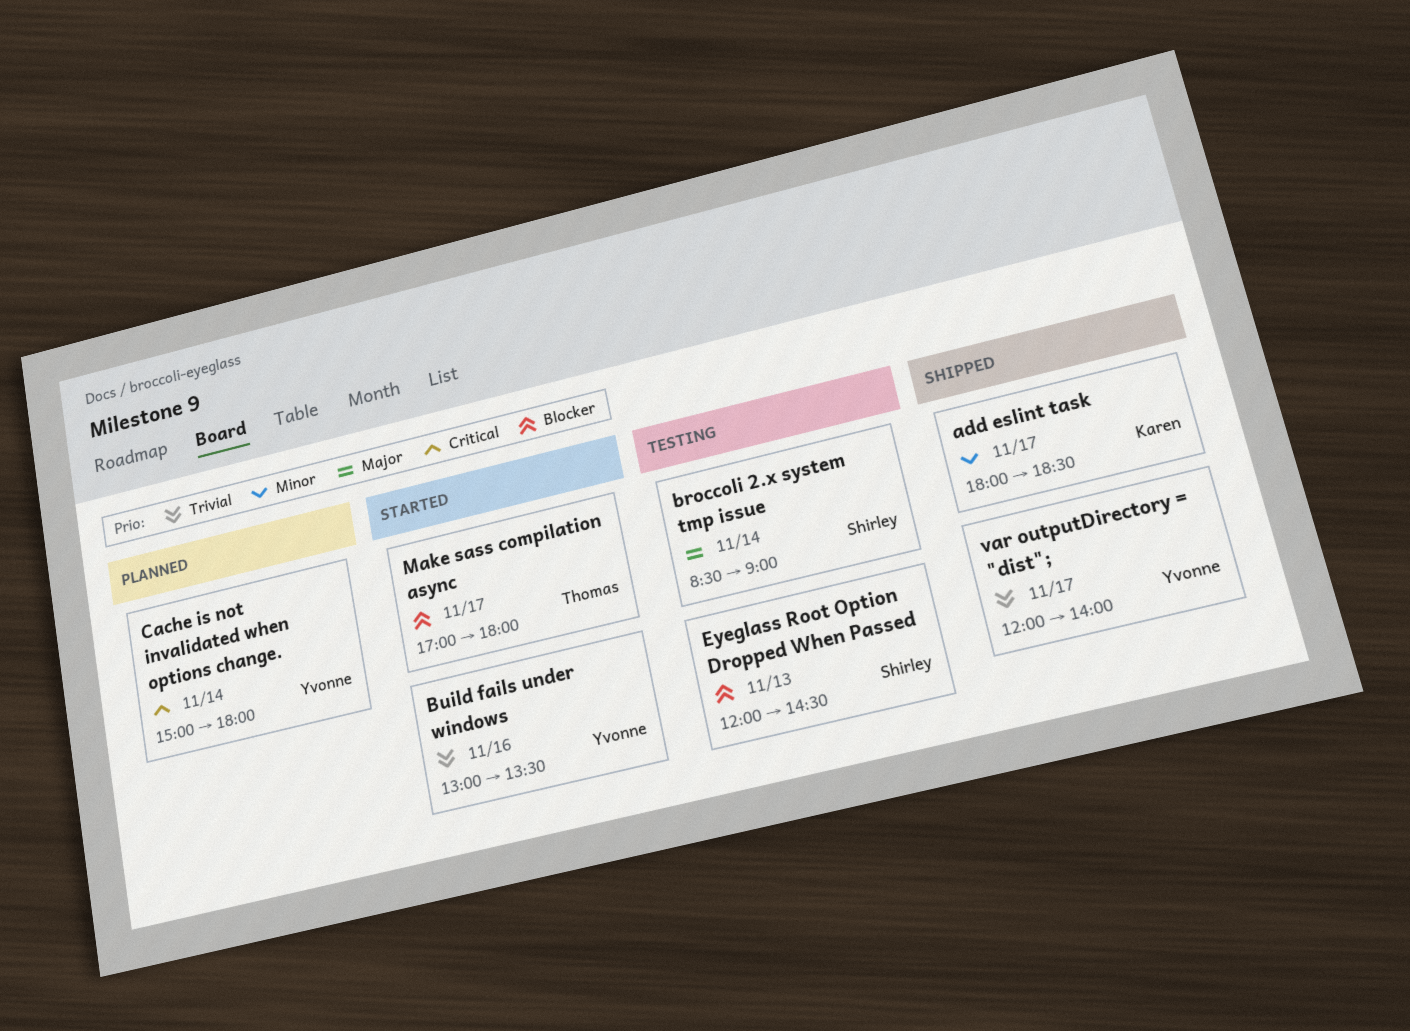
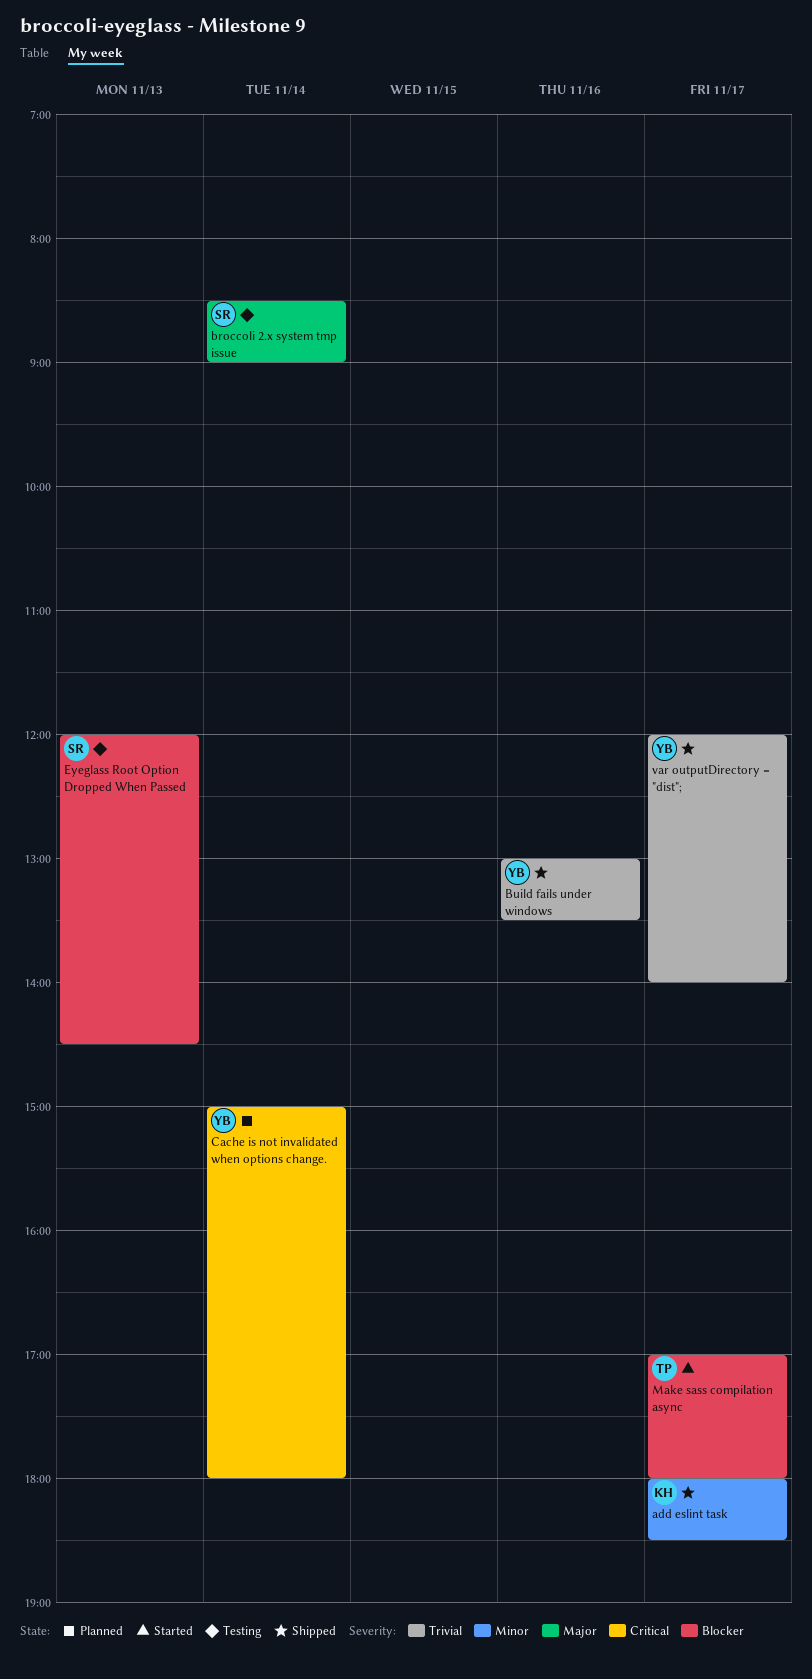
Build fails under windows, status: Started -> Shipped

